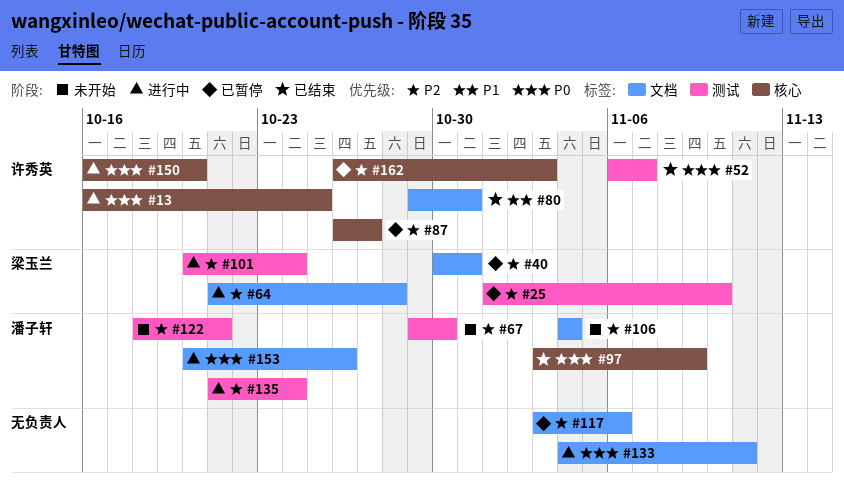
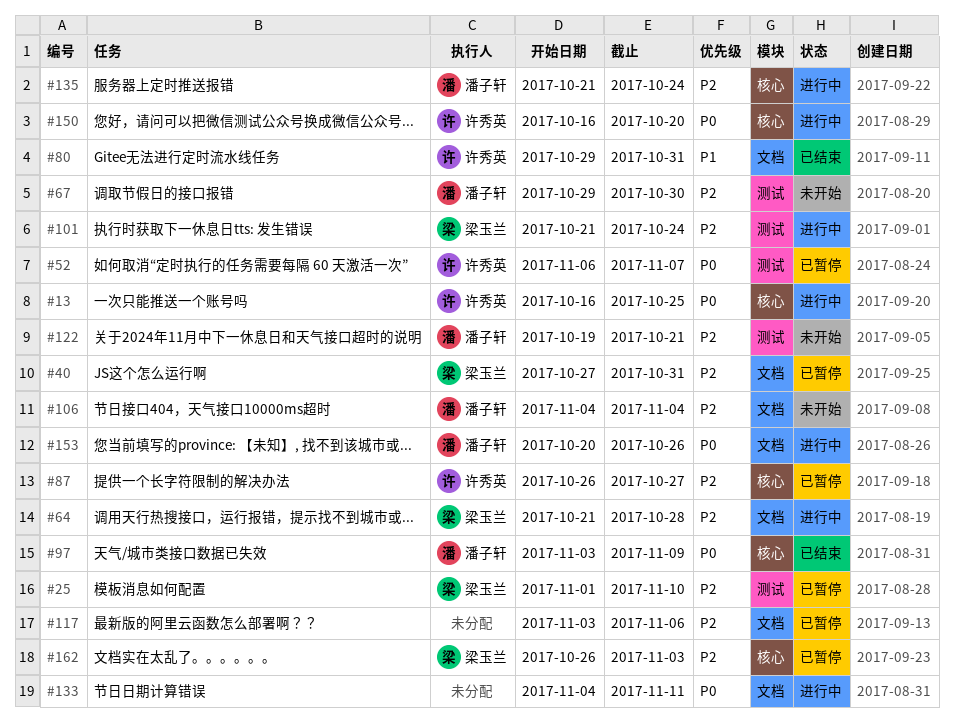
#40, start: Oct 30 -> Oct 27
#52, status: 已结束 -> 已暂停
#101, start: Oct 20 -> Oct 21
#122, start: Oct 18 -> Oct 19
#135, label: 测试 -> 核心
#162, owner: 许秀英 -> 梁玉兰

